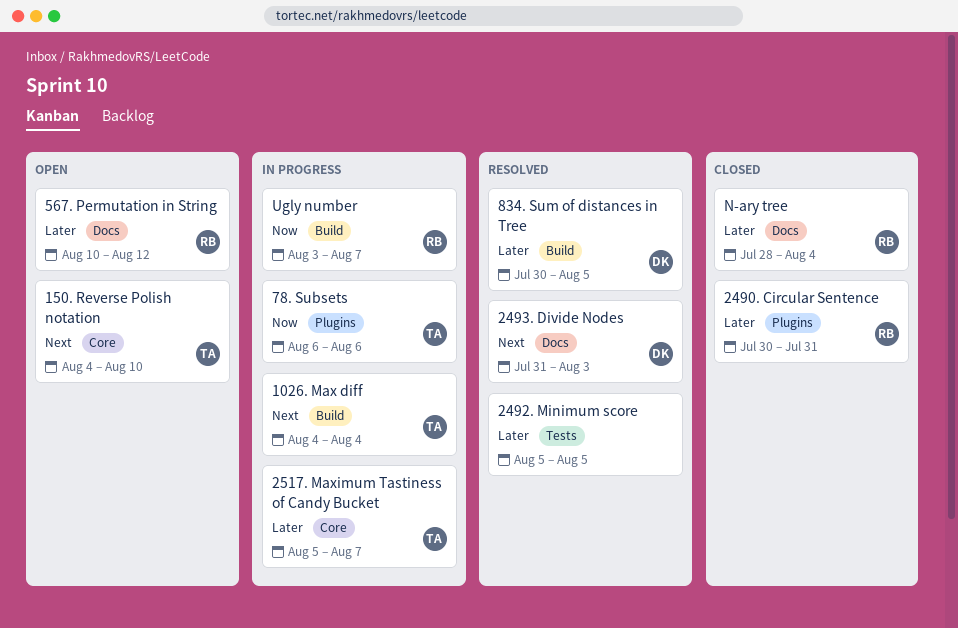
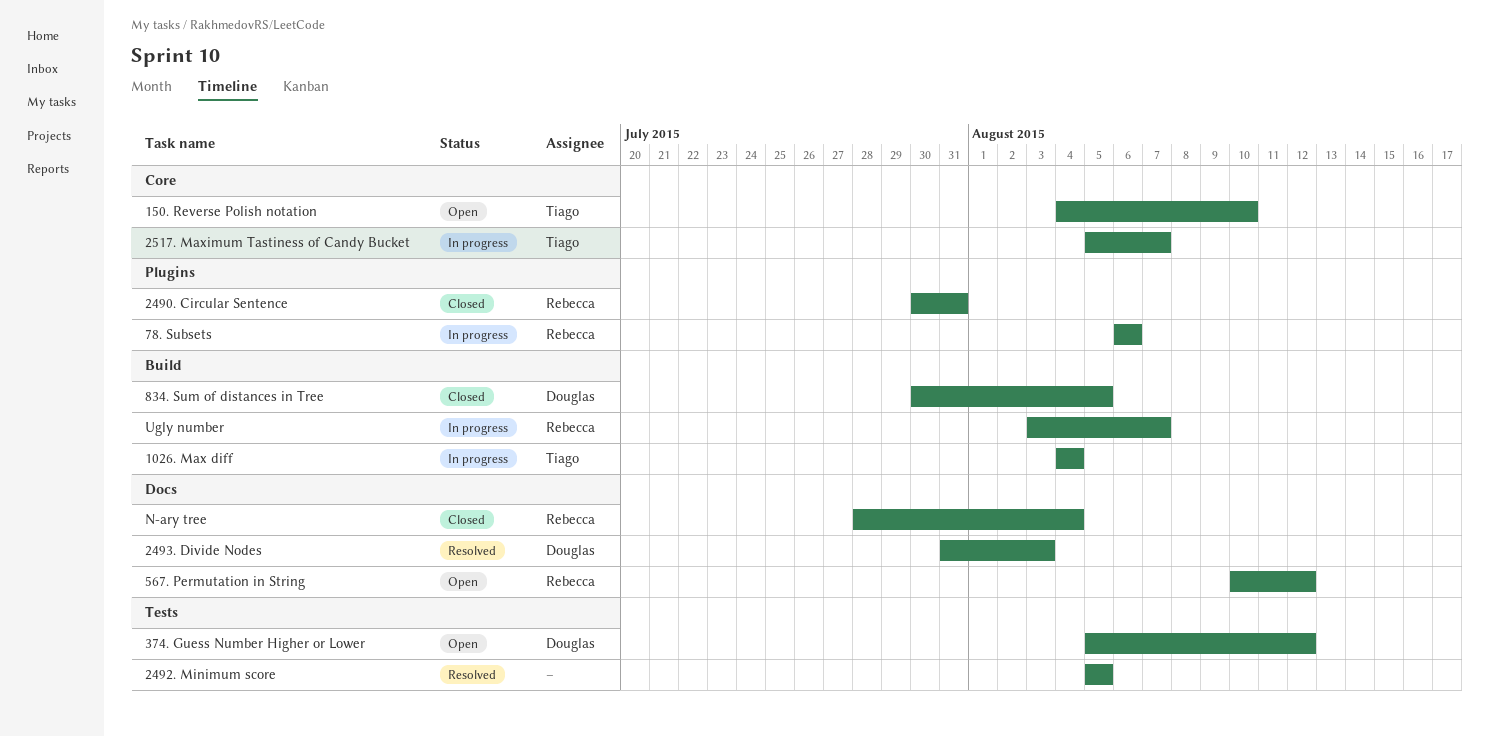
374. Guess Number Higher or Lower: none -> present
78. Subsets, owner: Tiago -> Rebecca
834. Sum of distances in Tree, status: Resolved -> Closed

